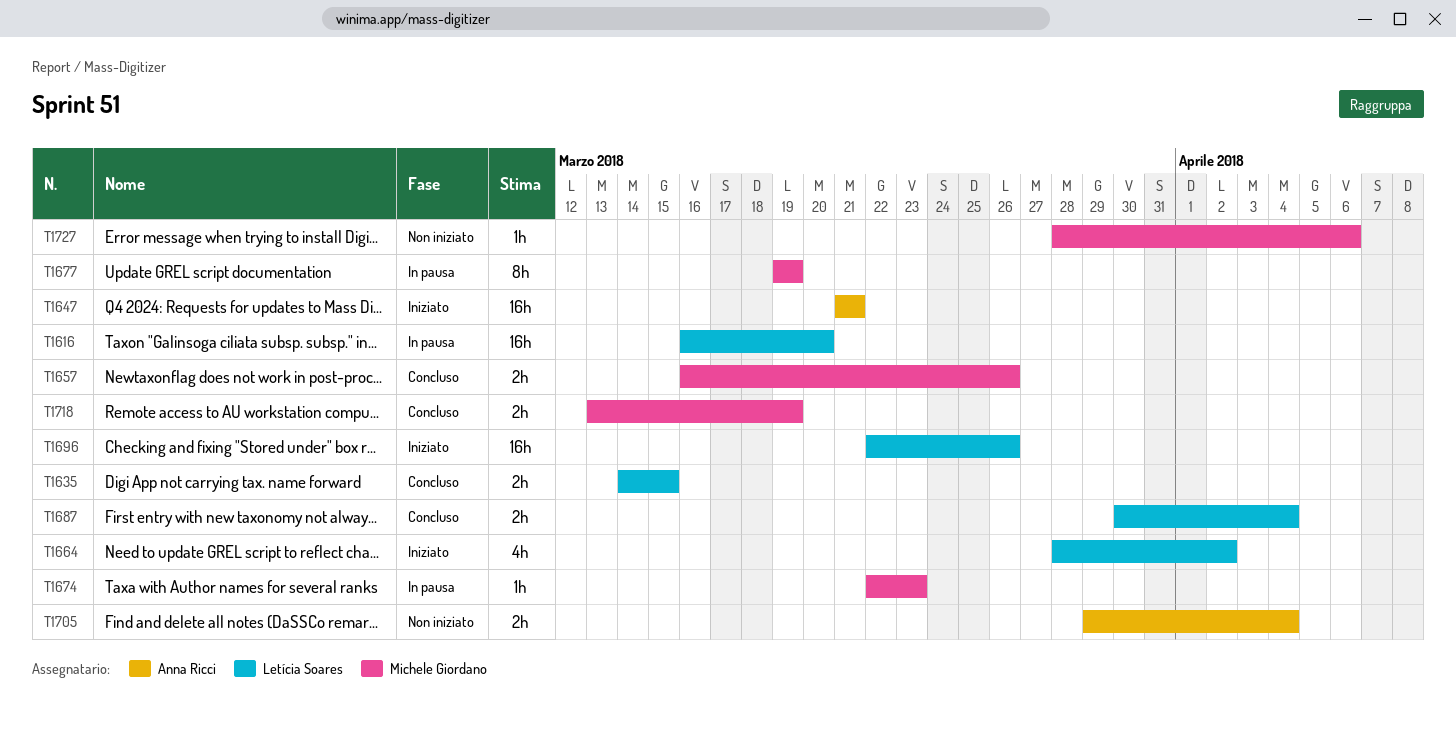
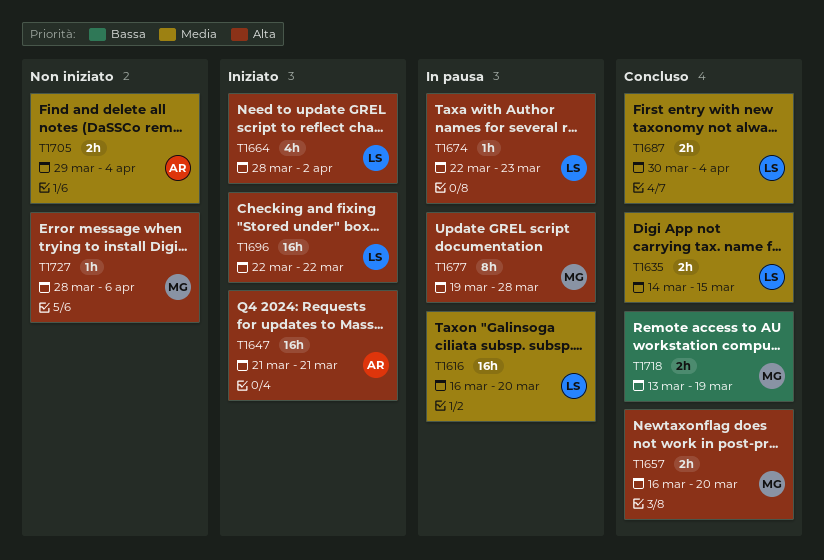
T1657, due: Mar 26 -> Mar 20
T1674, owner: Michele Giordano -> Letícia Soares
T1677, due: Mar 19 -> Mar 28
T1696, due: Mar 26 -> Mar 22

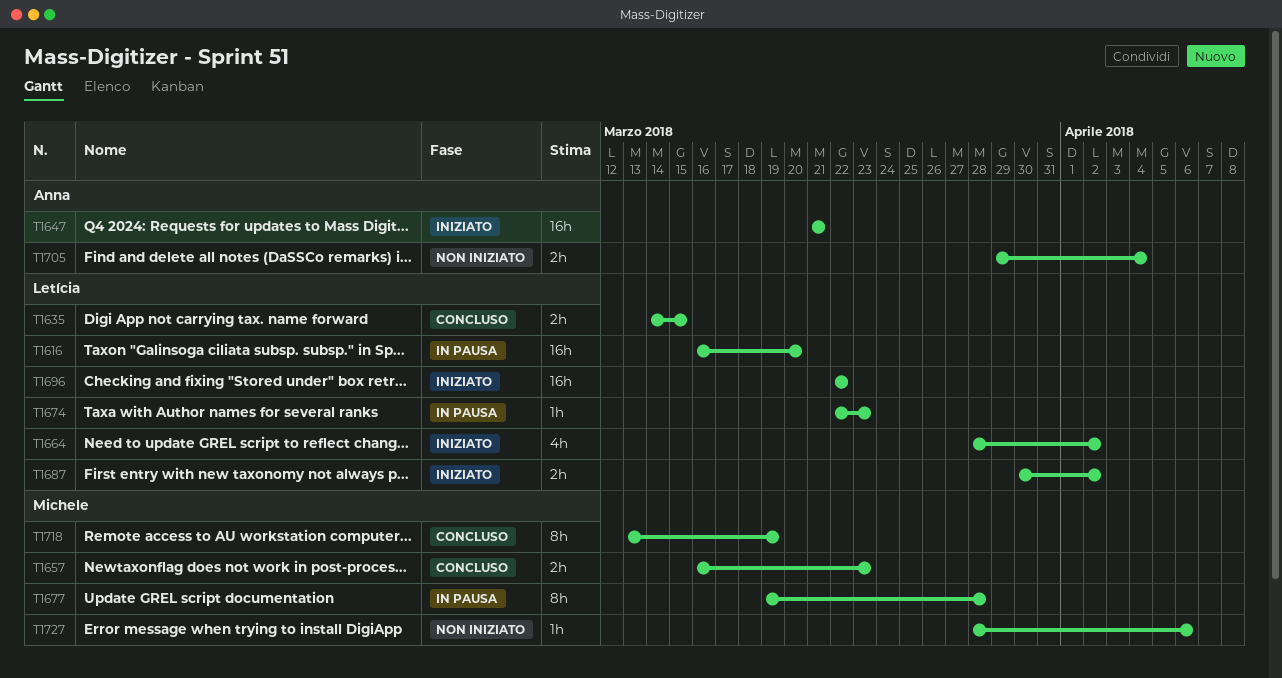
T1657, due: Mar 20 -> Mar 23
T1687, status: Concluso -> Iniziato
T1687, due: Apr 4 -> Apr 2
T1718, estimate: 2h -> 8h

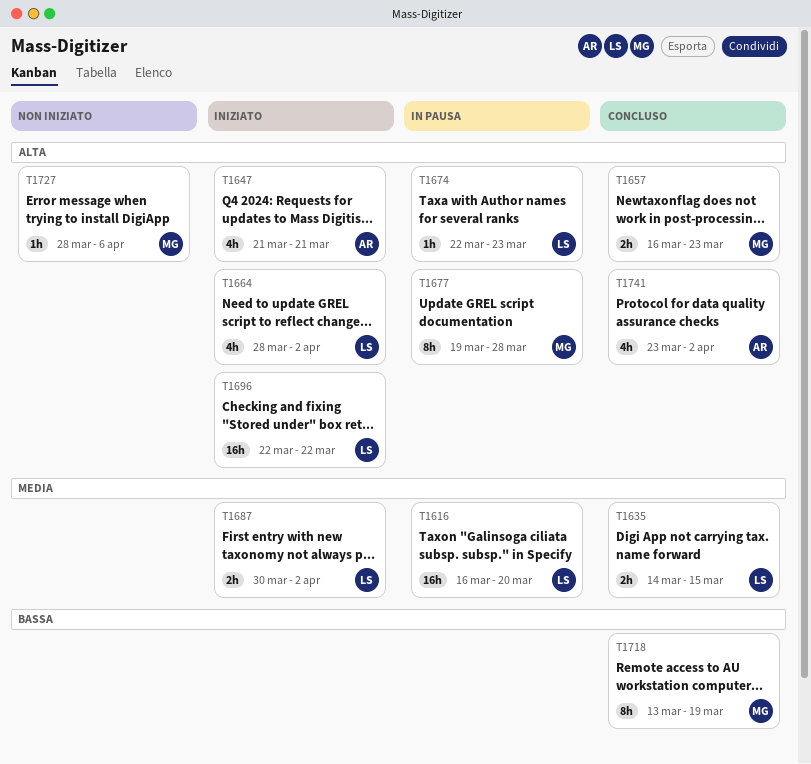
T1647, estimate: 16h -> 4h
T1705: present -> none
T1741: none -> present

